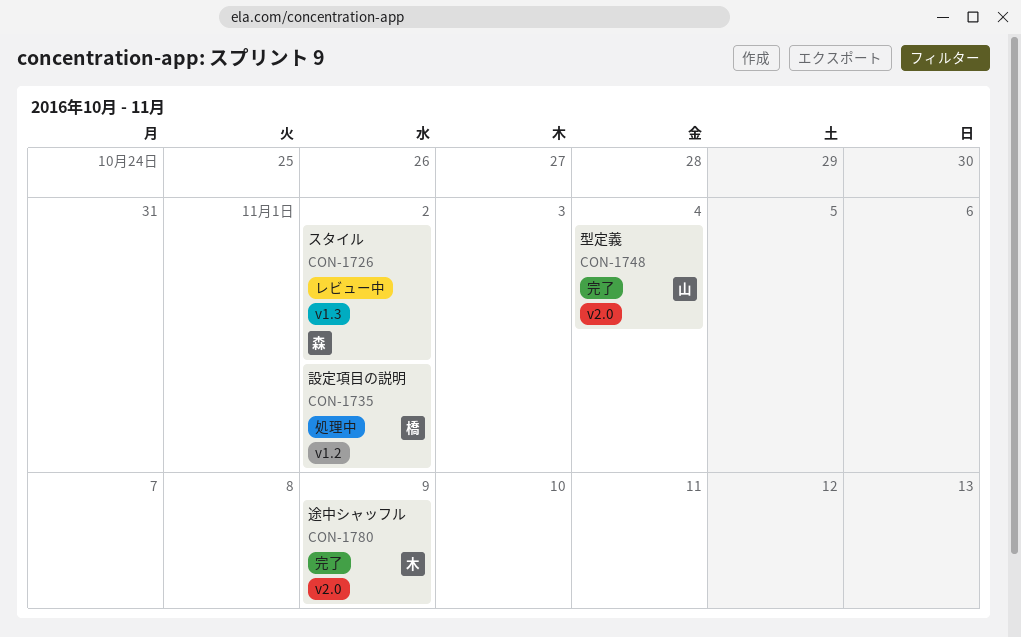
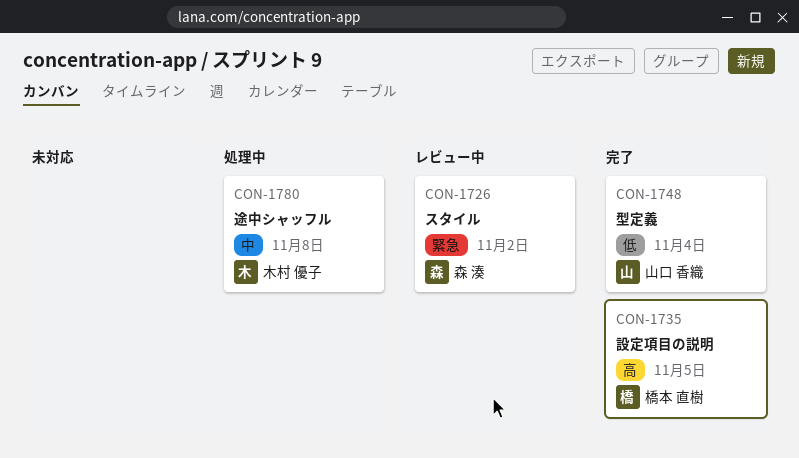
CON-1735, status: 処理中 -> 完了
CON-1735, due: Nov 2 -> Nov 5
CON-1780, status: 完了 -> 処理中
CON-1780, due: Nov 9 -> Nov 8

